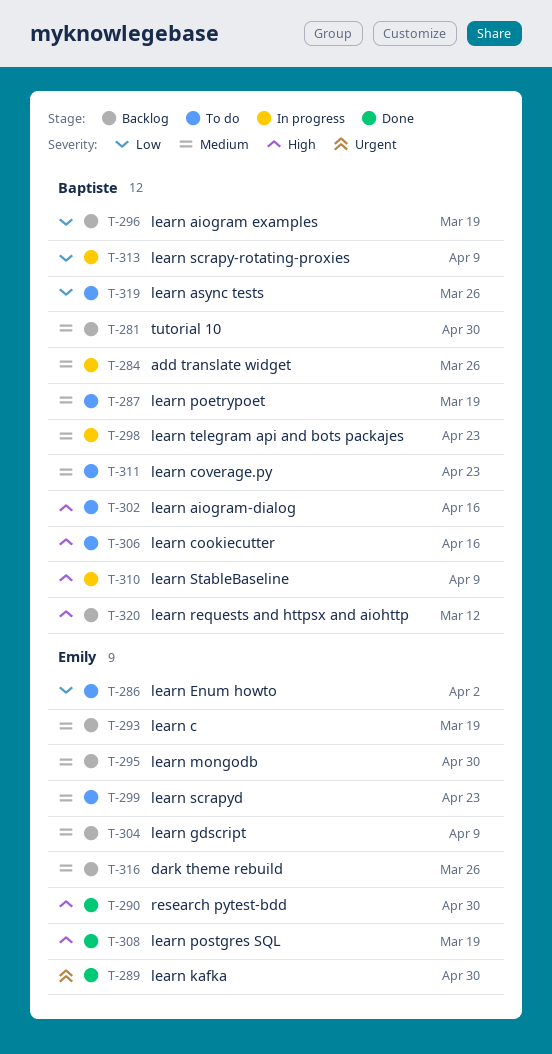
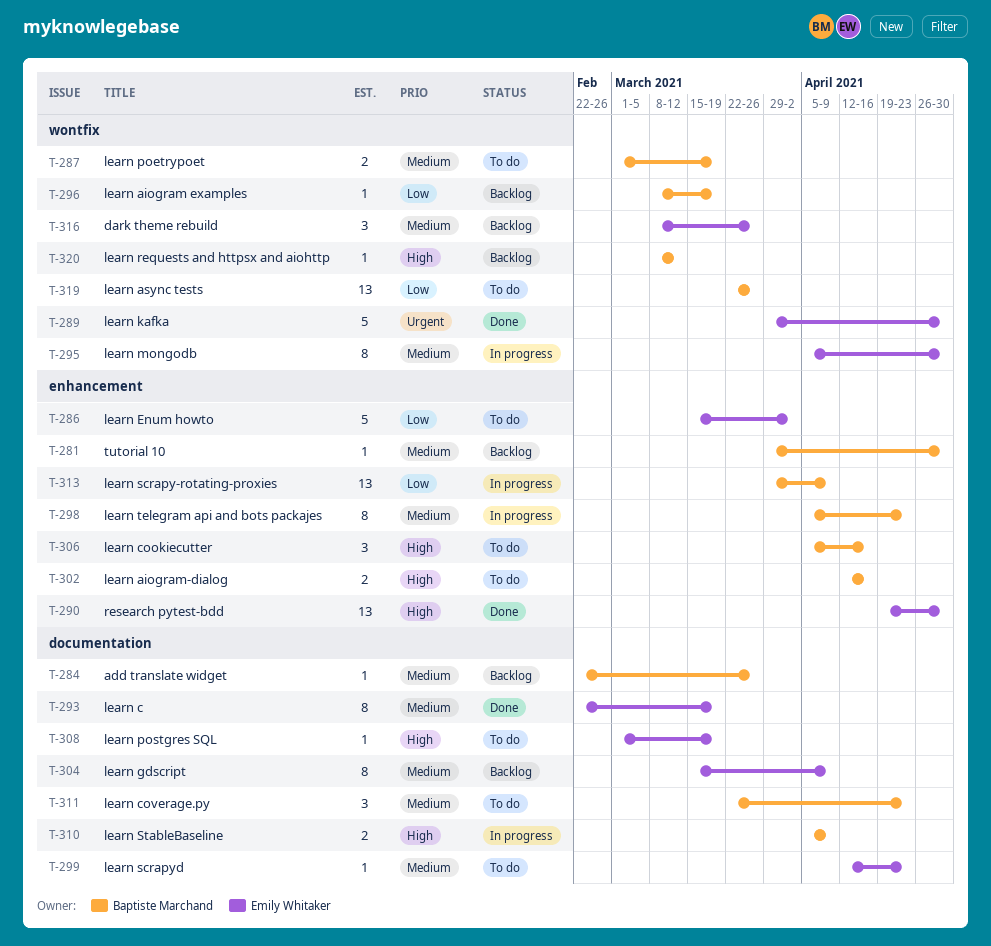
T-284, status: In progress -> Backlog
T-293, status: Backlog -> Done
T-295, status: Backlog -> In progress
T-308, status: Done -> To do

